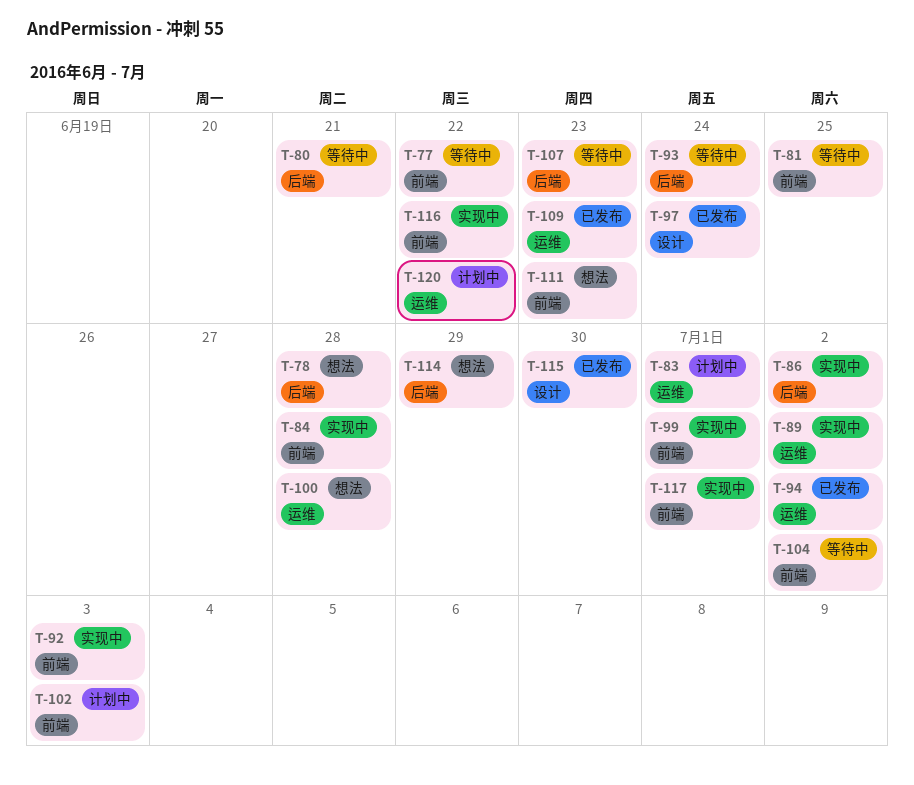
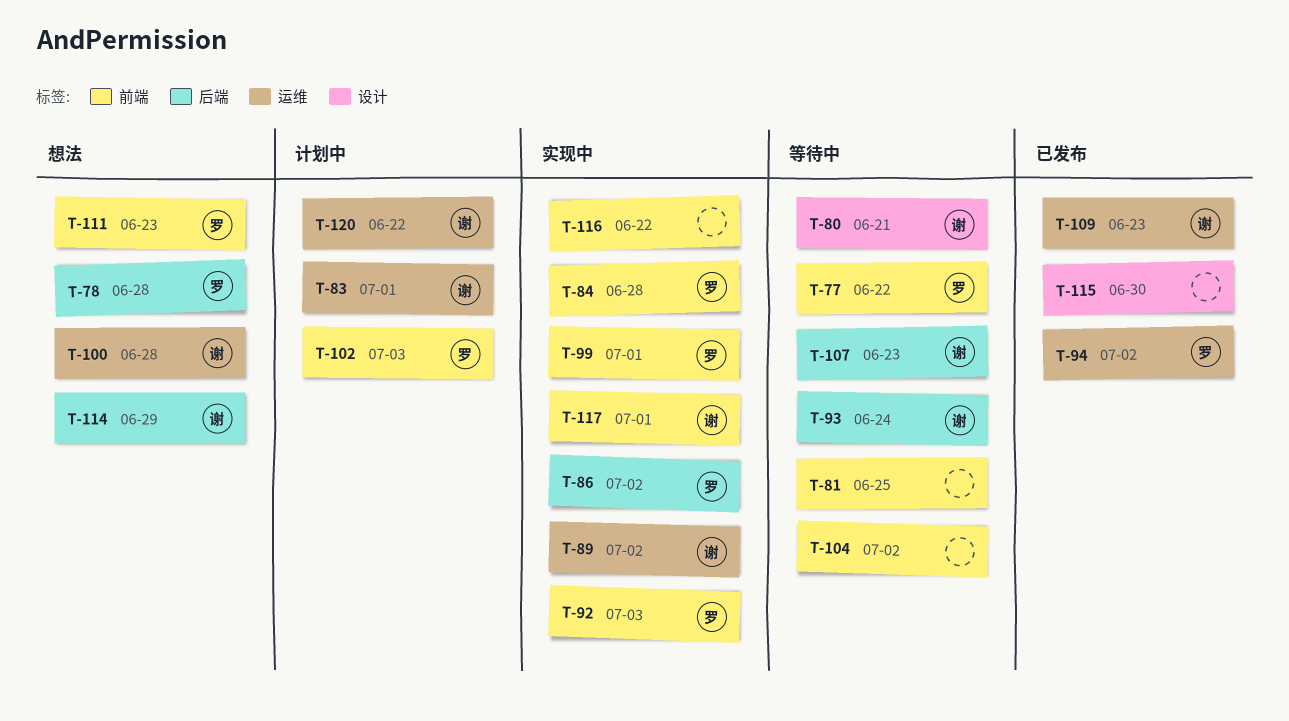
T-80, label: 后端 -> 设计
T-97: present -> none

